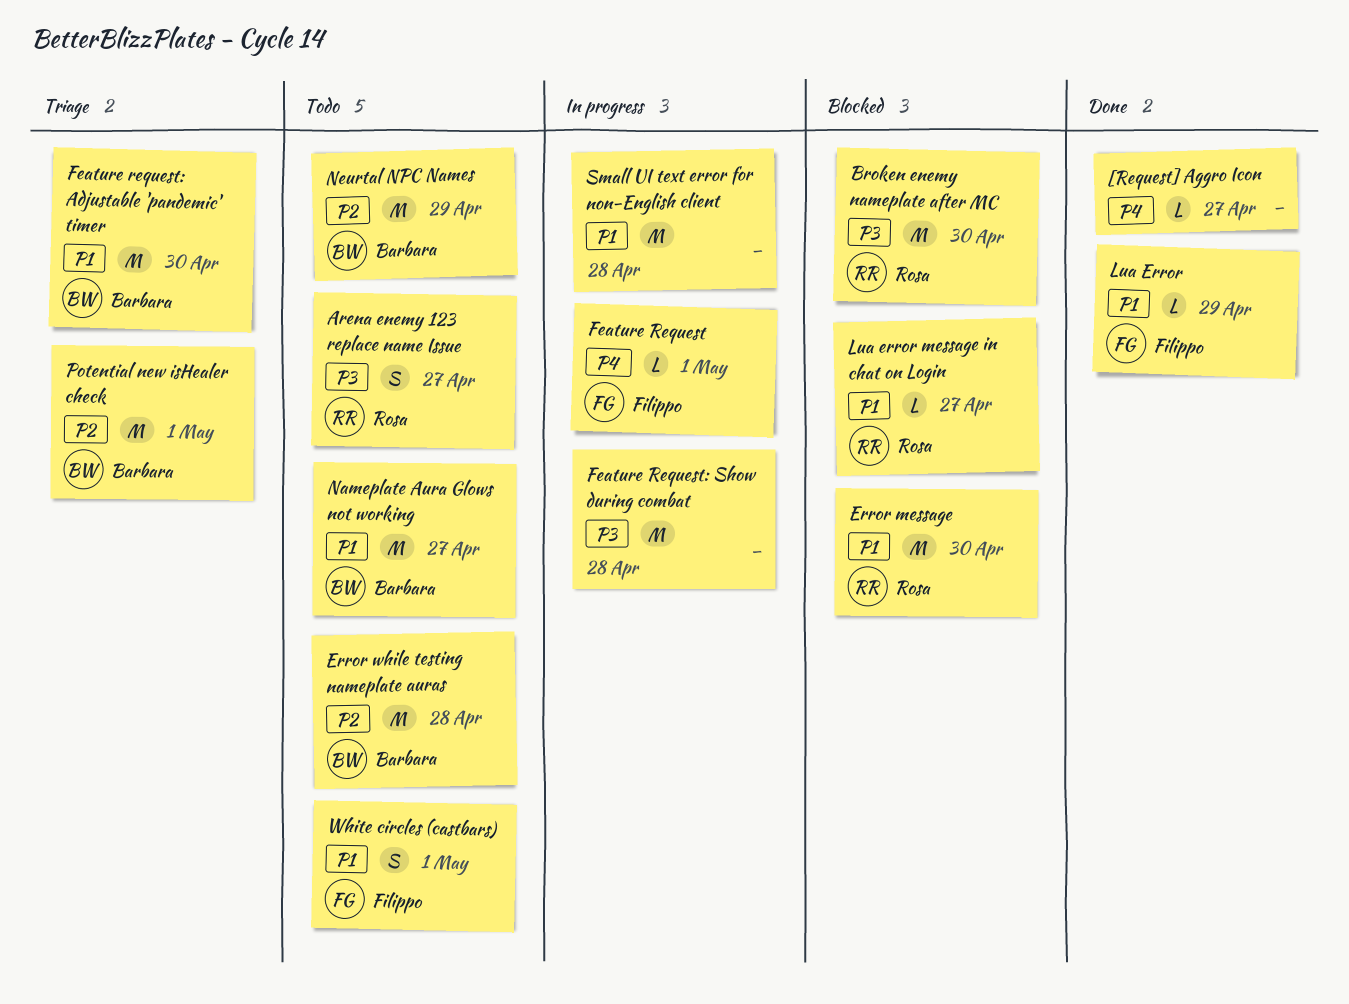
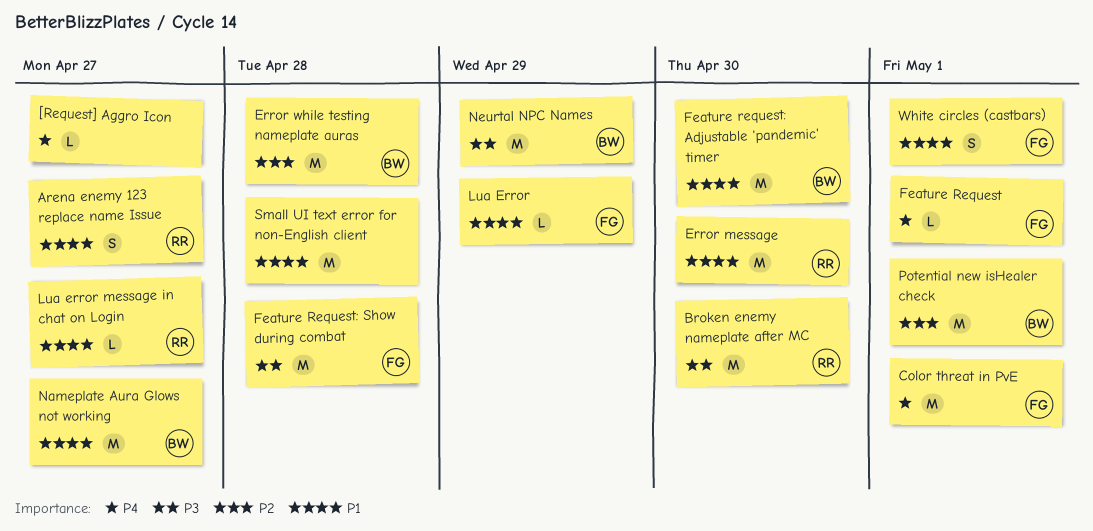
Arena enemy 123 replace name Issue, priority: P3 -> P1
Color threat in PvE: none -> present
Feature Request: Show during combat, owner: none -> Filippo
Neurtal NPC Names, priority: P2 -> P3

